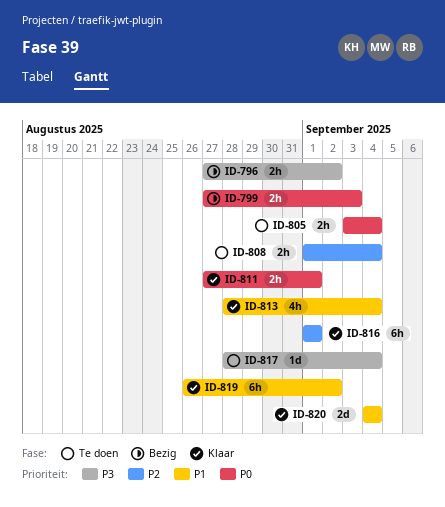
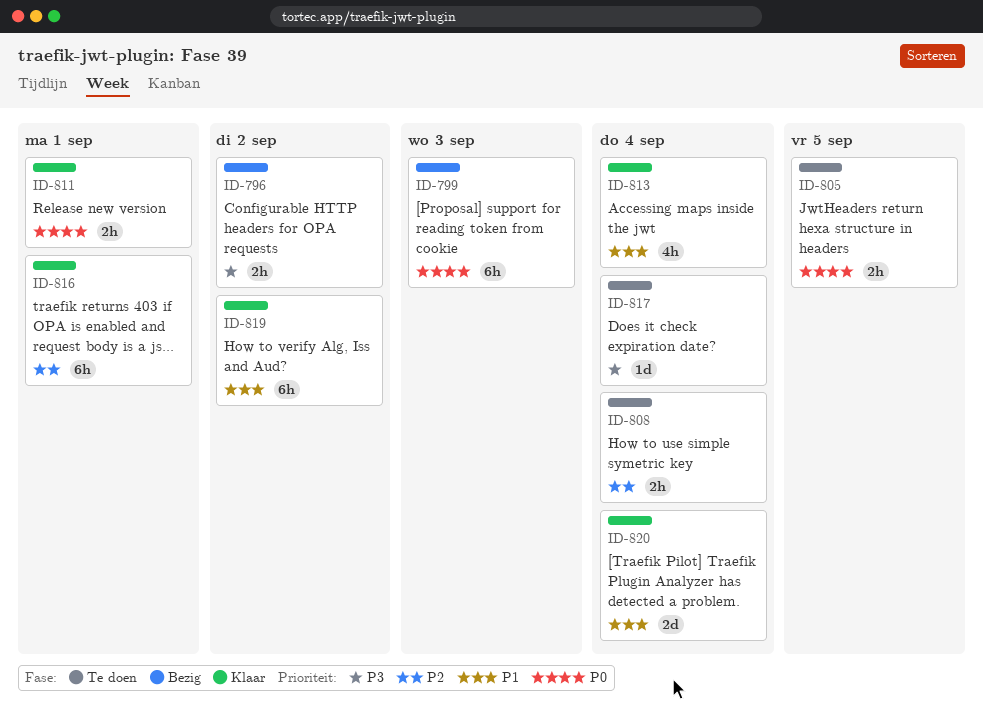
ID-799, estimate: 2h -> 6h
ID-805, due: Sep 4 -> Sep 5

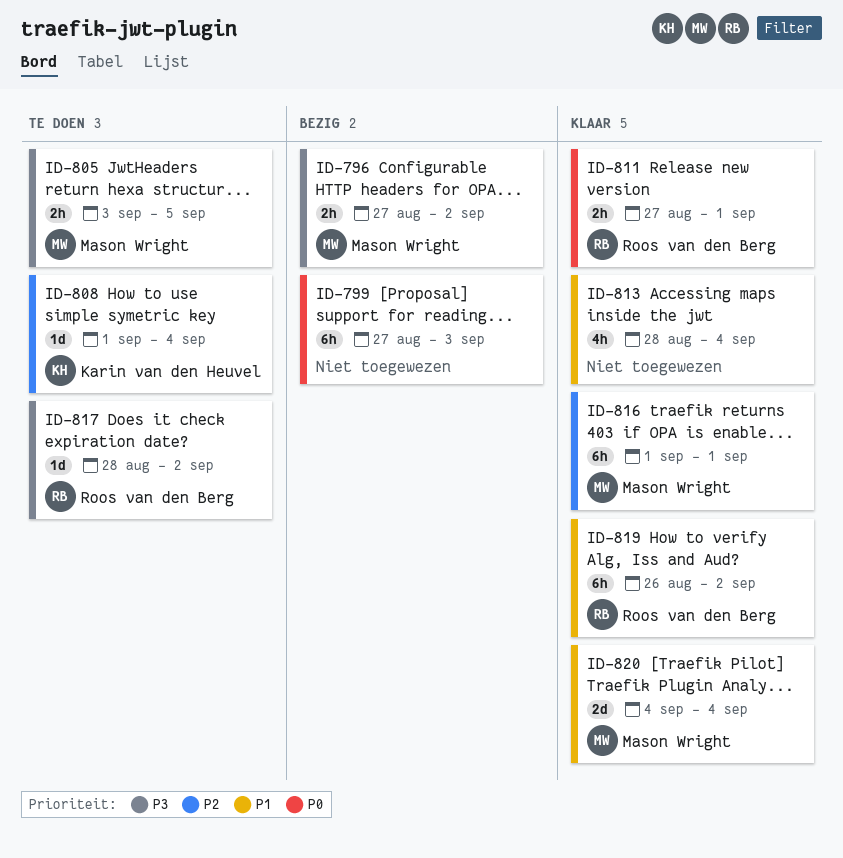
ID-805, priority: P0 -> P3
ID-808, estimate: 2h -> 1d
ID-817, due: Sep 4 -> Sep 2

